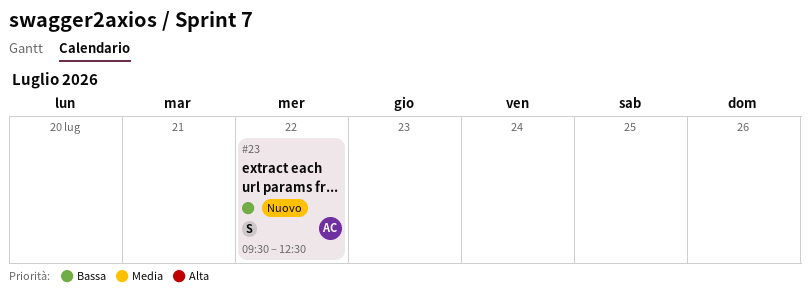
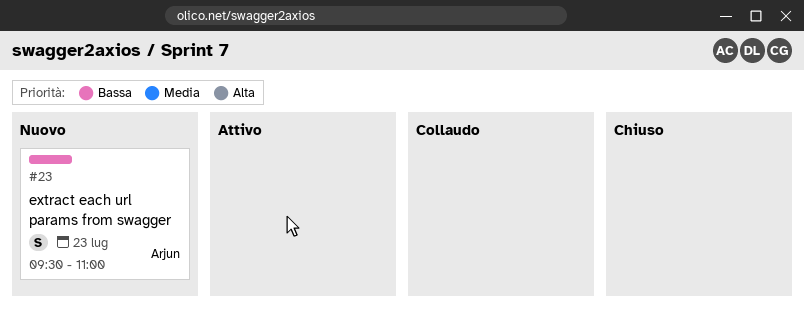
#23, day: Jul 22 -> Jul 23
#23, ends: 12:30 -> 11:00

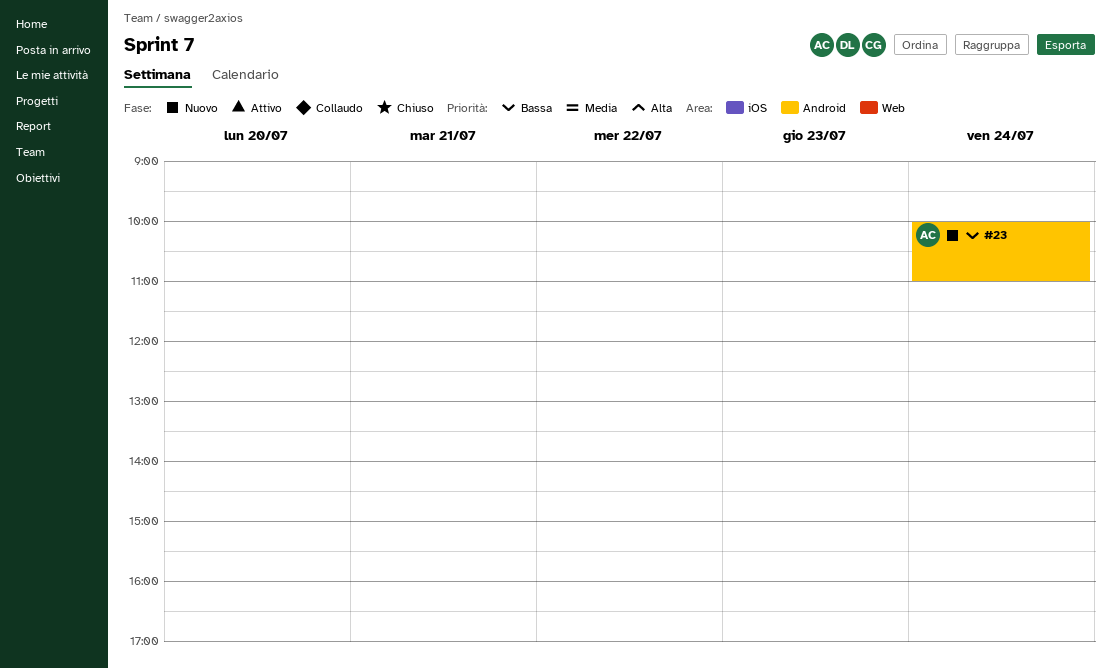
#23, day: Jul 23 -> Jul 24
#23, begins: 09:30 -> 10:00

